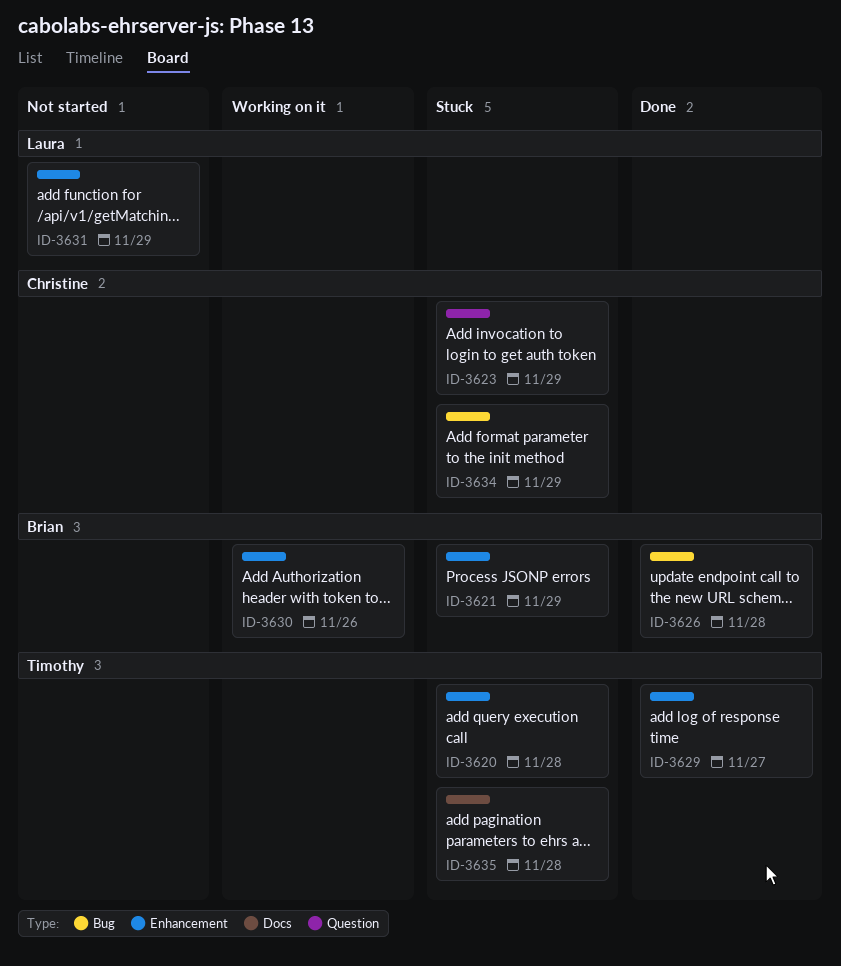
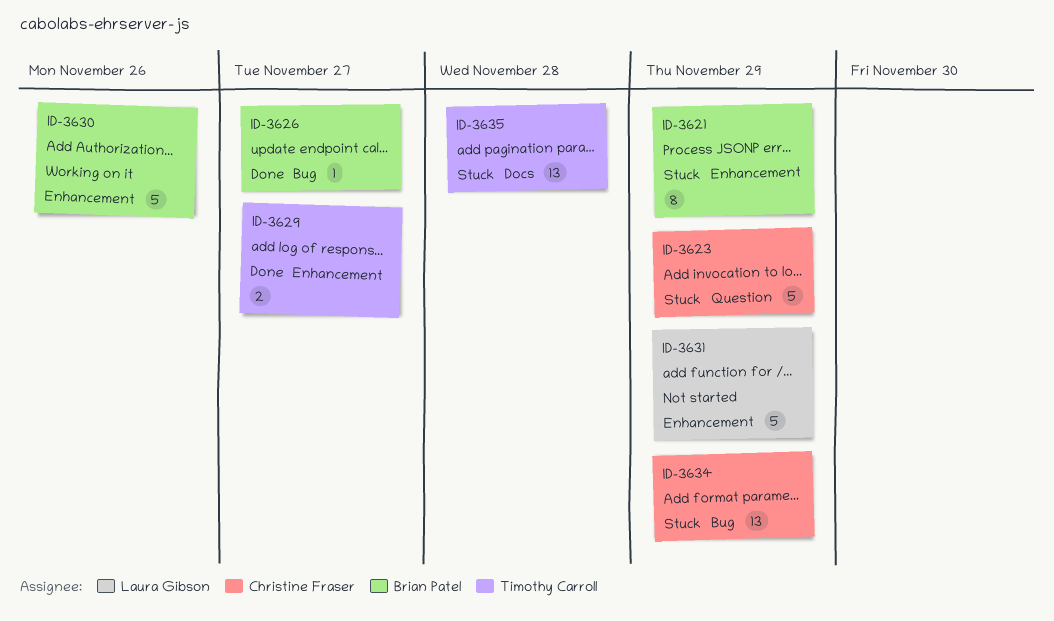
ID-3620: present -> none
ID-3626, due: Nov 28 -> Nov 27

